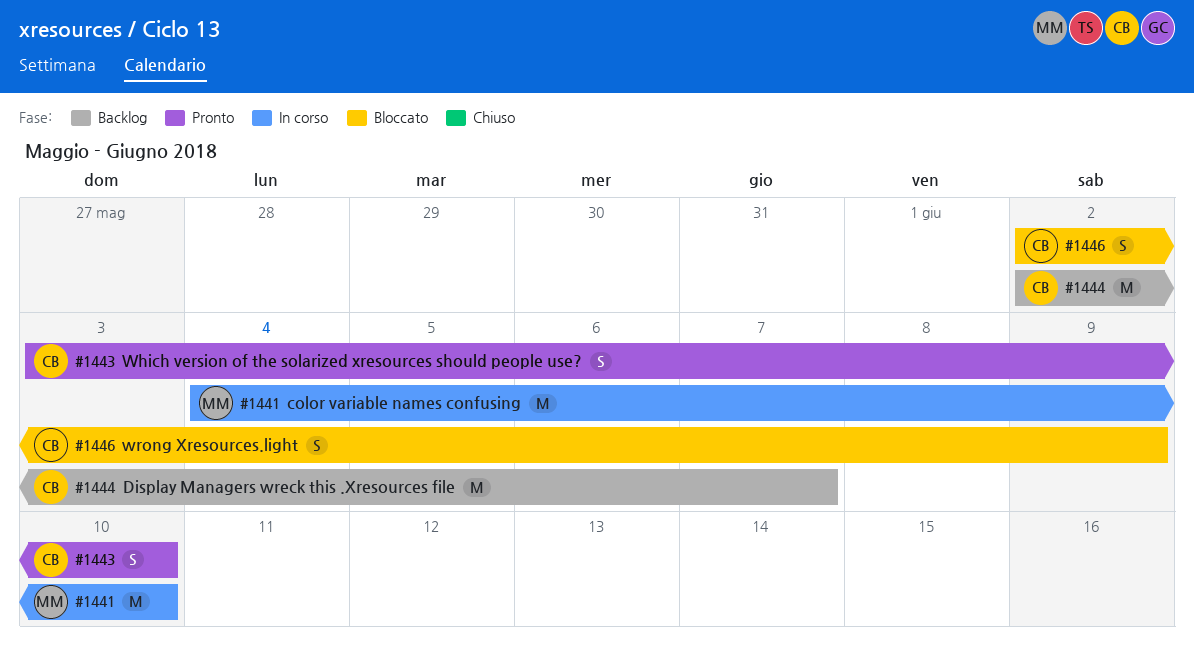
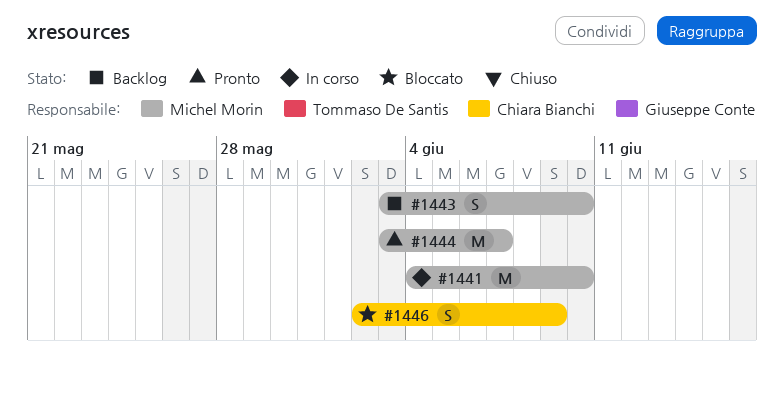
#1443, status: Pronto -> Backlog
#1443, owner: Chiara Bianchi -> Michel Morin
#1444, status: Backlog -> Pronto
#1444, owner: Chiara Bianchi -> Michel Morin
#1444, start: Jun 2 -> Jun 3

